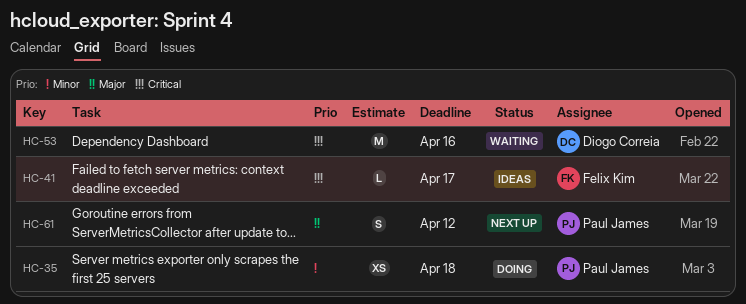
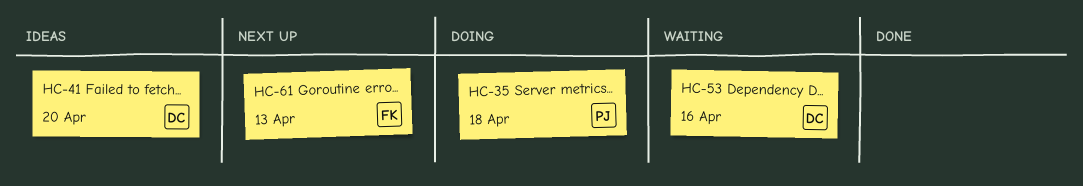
HC-41, owner: Felix Kim -> Diogo Correia
HC-41, due: Apr 17 -> Apr 20
HC-61, owner: Paul James -> Felix Kim
HC-61, due: Apr 12 -> Apr 13

